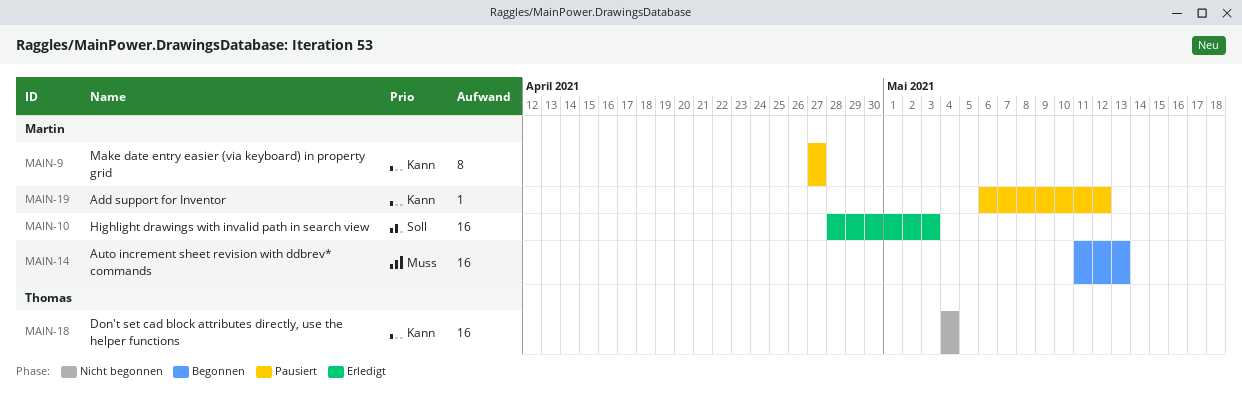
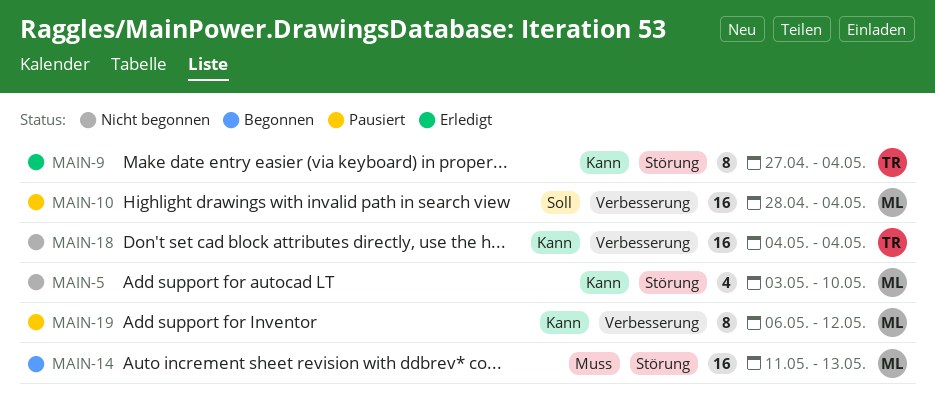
MAIN-5: none -> present
MAIN-9, status: Pausiert -> Erledigt
MAIN-9, owner: Martin -> Thomas
MAIN-9, due: Apr 27 -> May 4
MAIN-10, status: Erledigt -> Pausiert
MAIN-10, due: May 3 -> May 4
MAIN-19, estimate: 1 -> 8

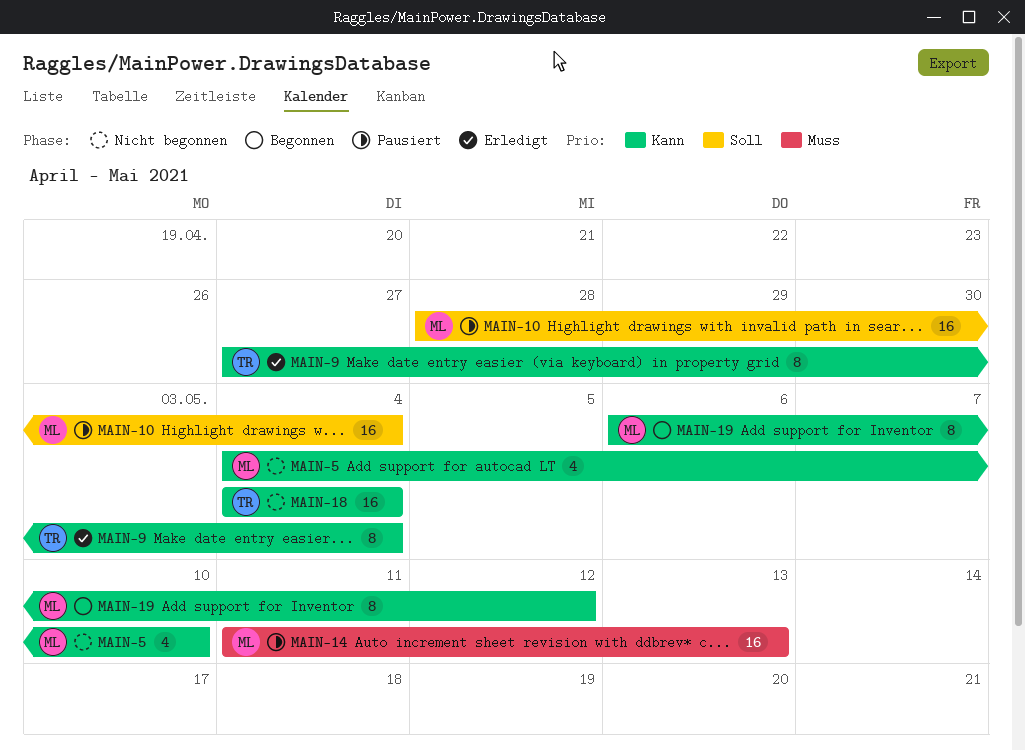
MAIN-5, start: May 3 -> May 4
MAIN-14, status: Begonnen -> Pausiert
MAIN-19, status: Pausiert -> Begonnen

